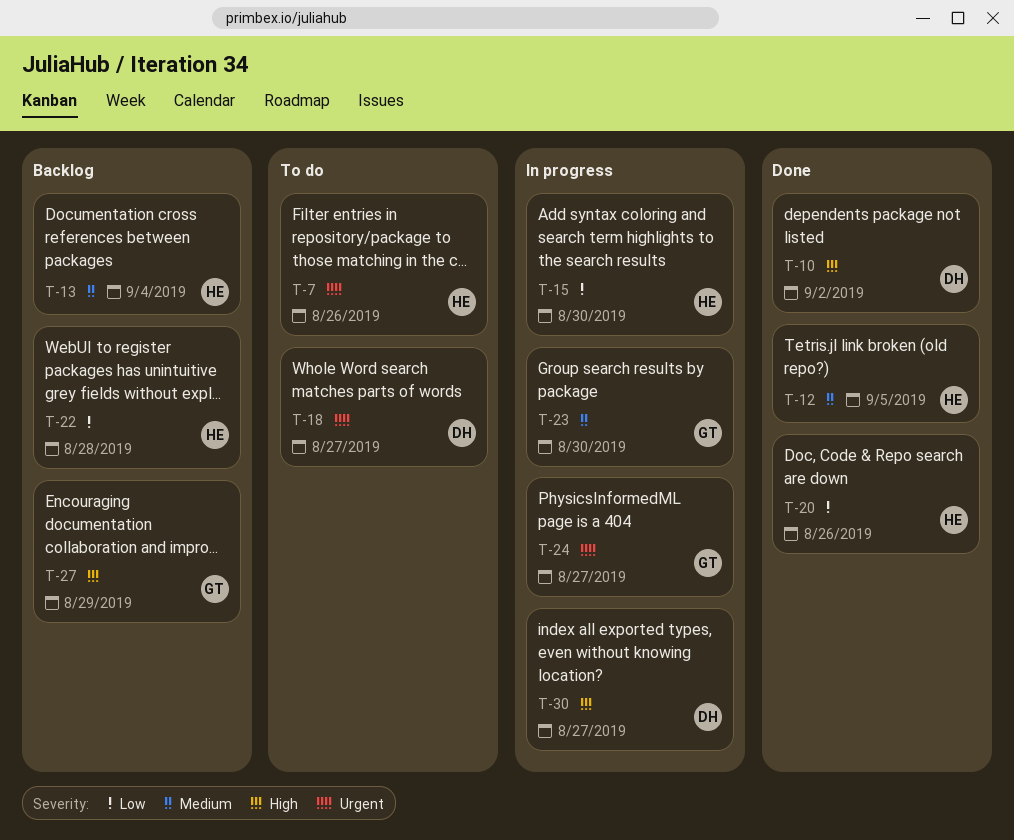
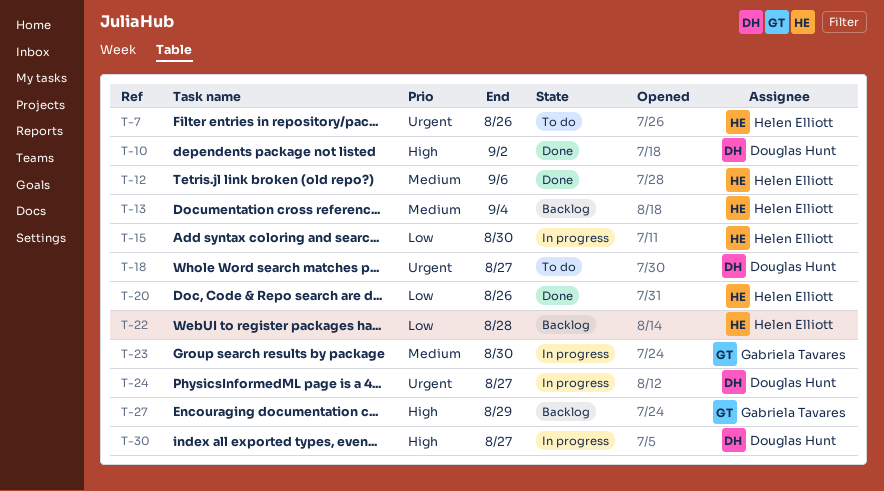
T-12, due: Sep 5 -> Sep 6
T-24, owner: Gabriela Tavares -> Douglas Hunt

